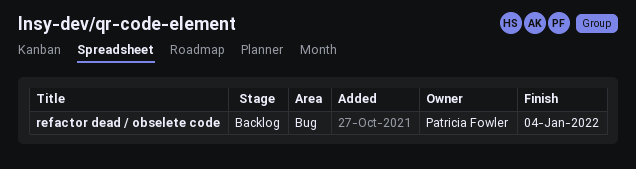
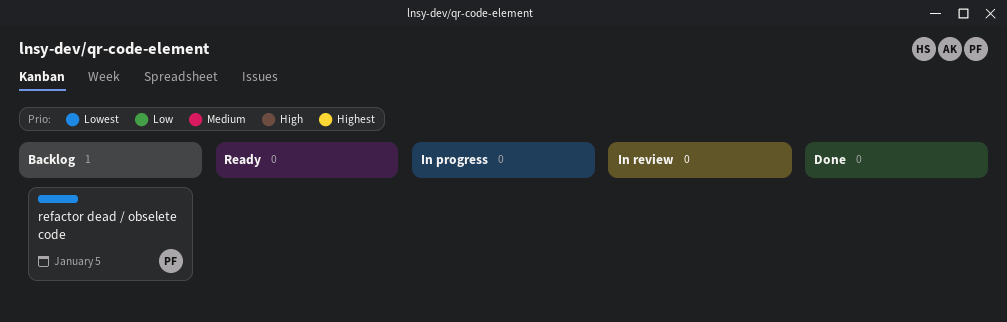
refactor dead / obselete code, due: Jan 4 -> Jan 5

